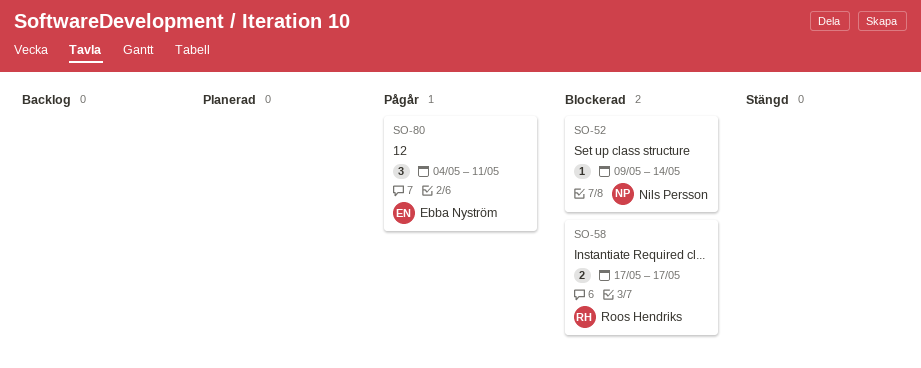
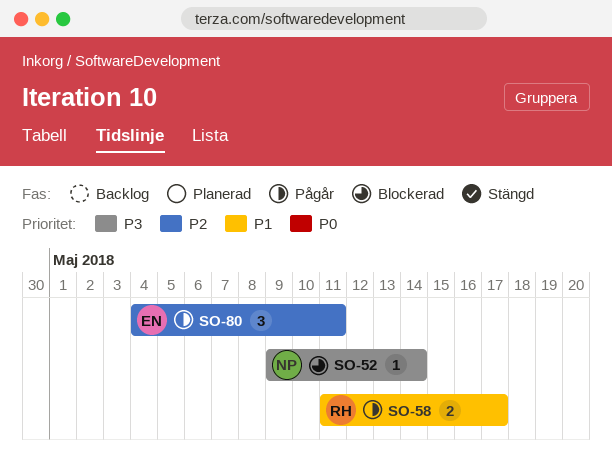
SO-58, status: Blockerad -> Pågår
SO-58, start: May 17 -> May 11

